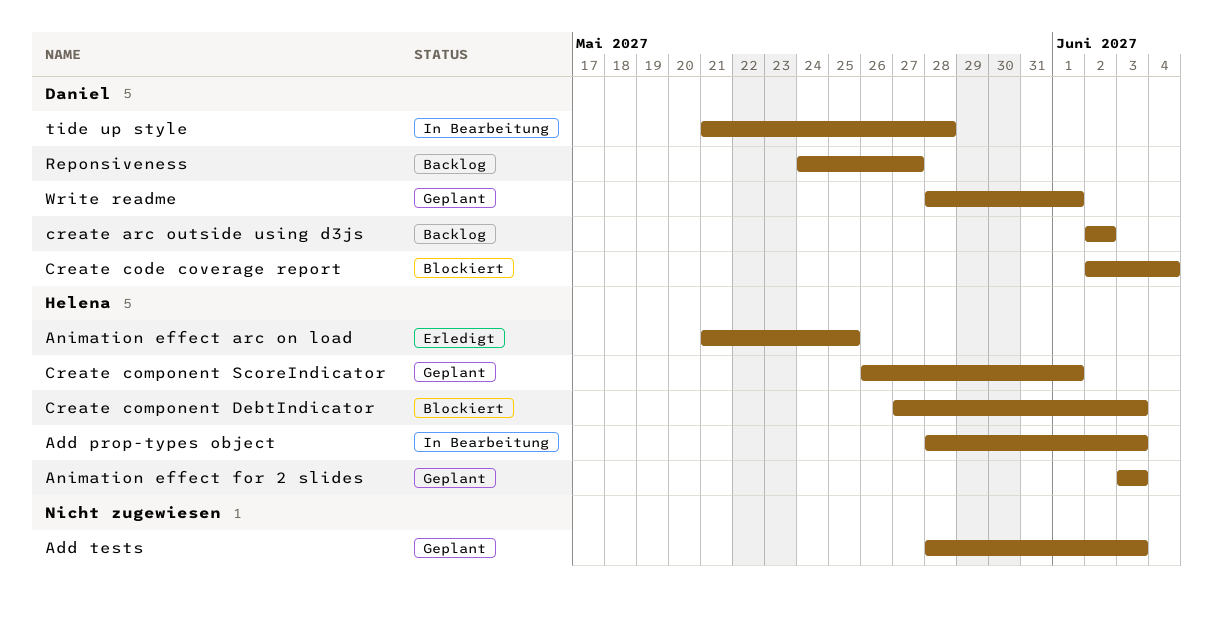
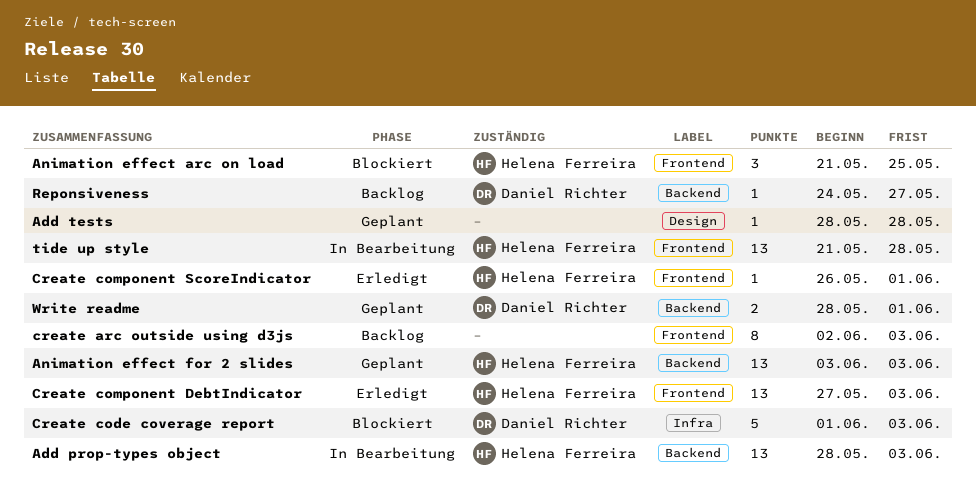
Add tests, due: Jun 3 -> May 28
Animation effect arc on load, status: Erledigt -> Blockiert
create arc outside using d3js, owner: Daniel Richter -> none
create arc outside using d3js, due: Jun 2 -> Jun 3
Create code coverage report, start: Jun 2 -> Jun 1
Create code coverage report, due: Jun 4 -> Jun 3
Create component DebtIndicator, status: Blockiert -> Erledigt
Create component ScoreIndicator, status: Geplant -> Erledigt
tide up style, owner: Daniel Richter -> Helena Ferreira

